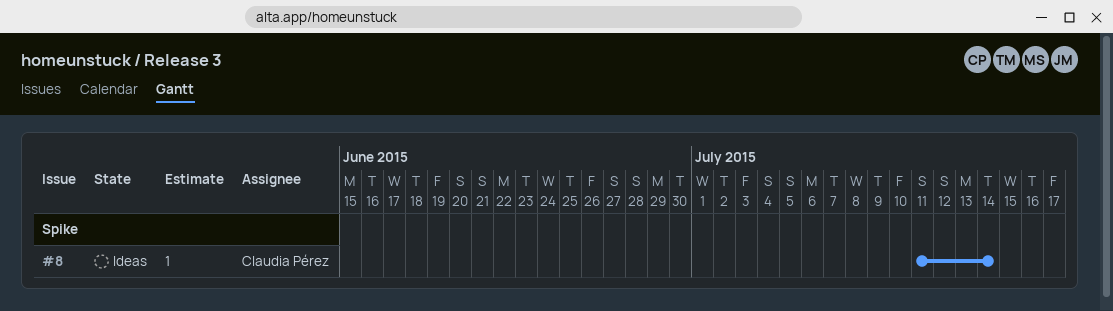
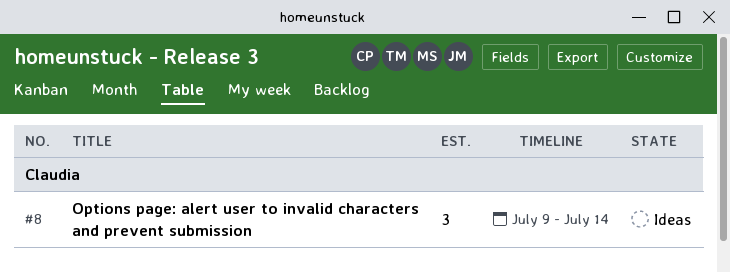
#8, estimate: 1 -> 3
#8, start: Jul 11 -> Jul 9

